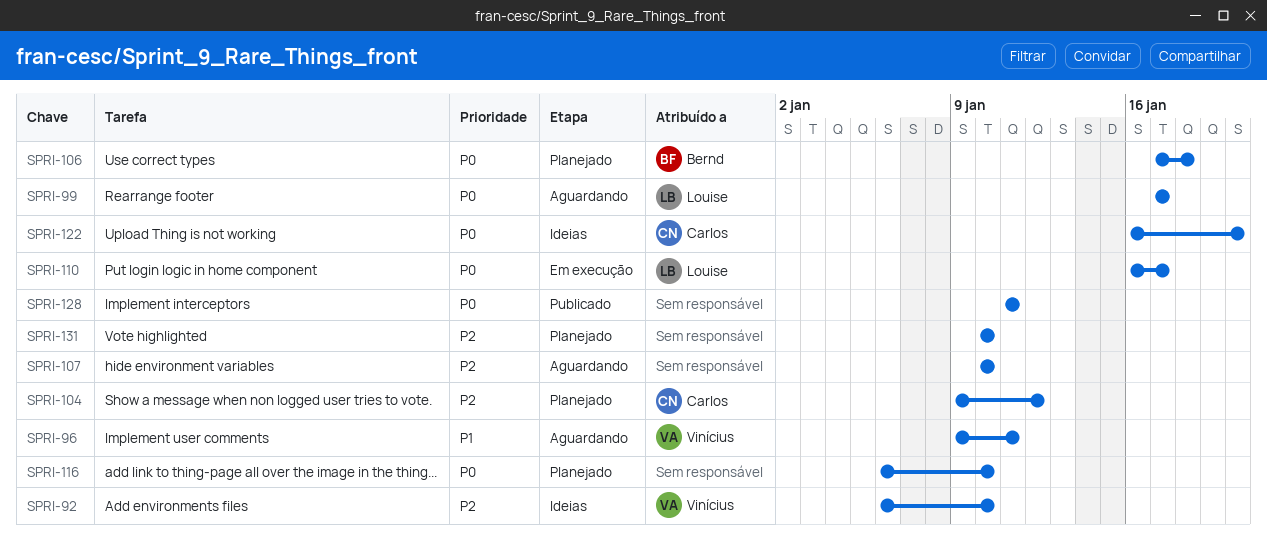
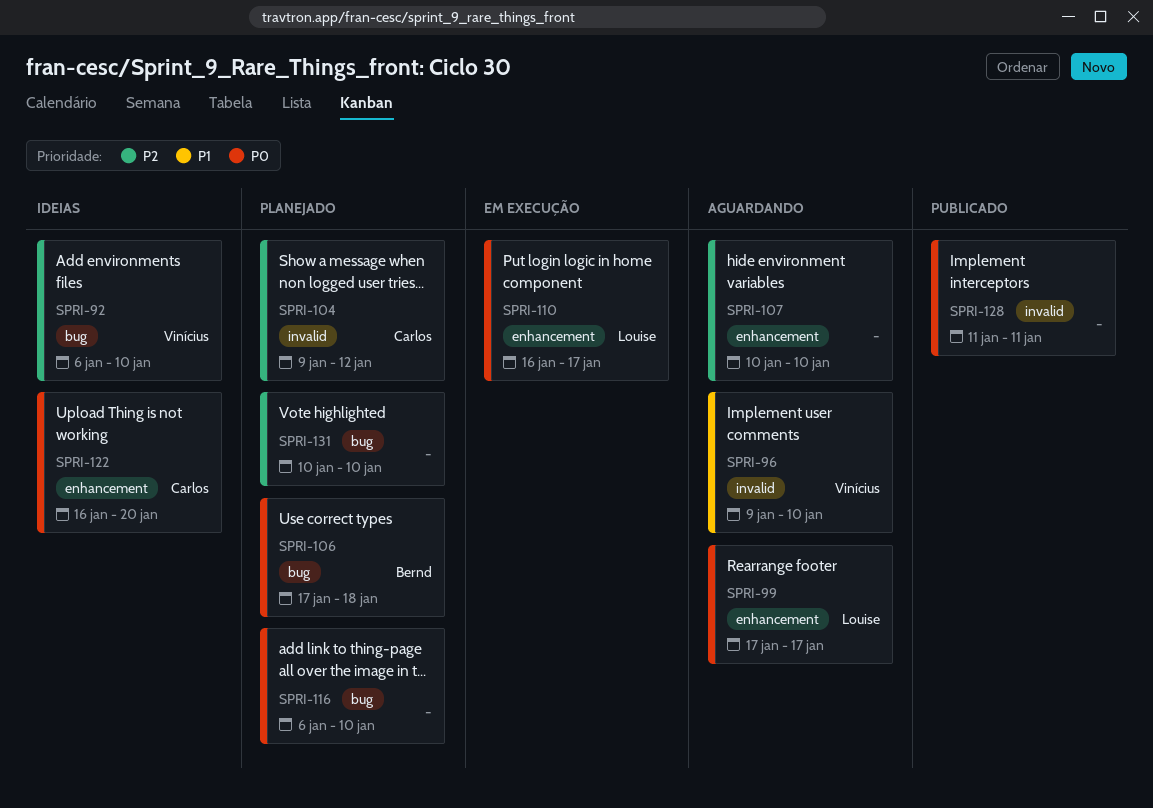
SPRI-96, due: Jan 11 -> Jan 10

